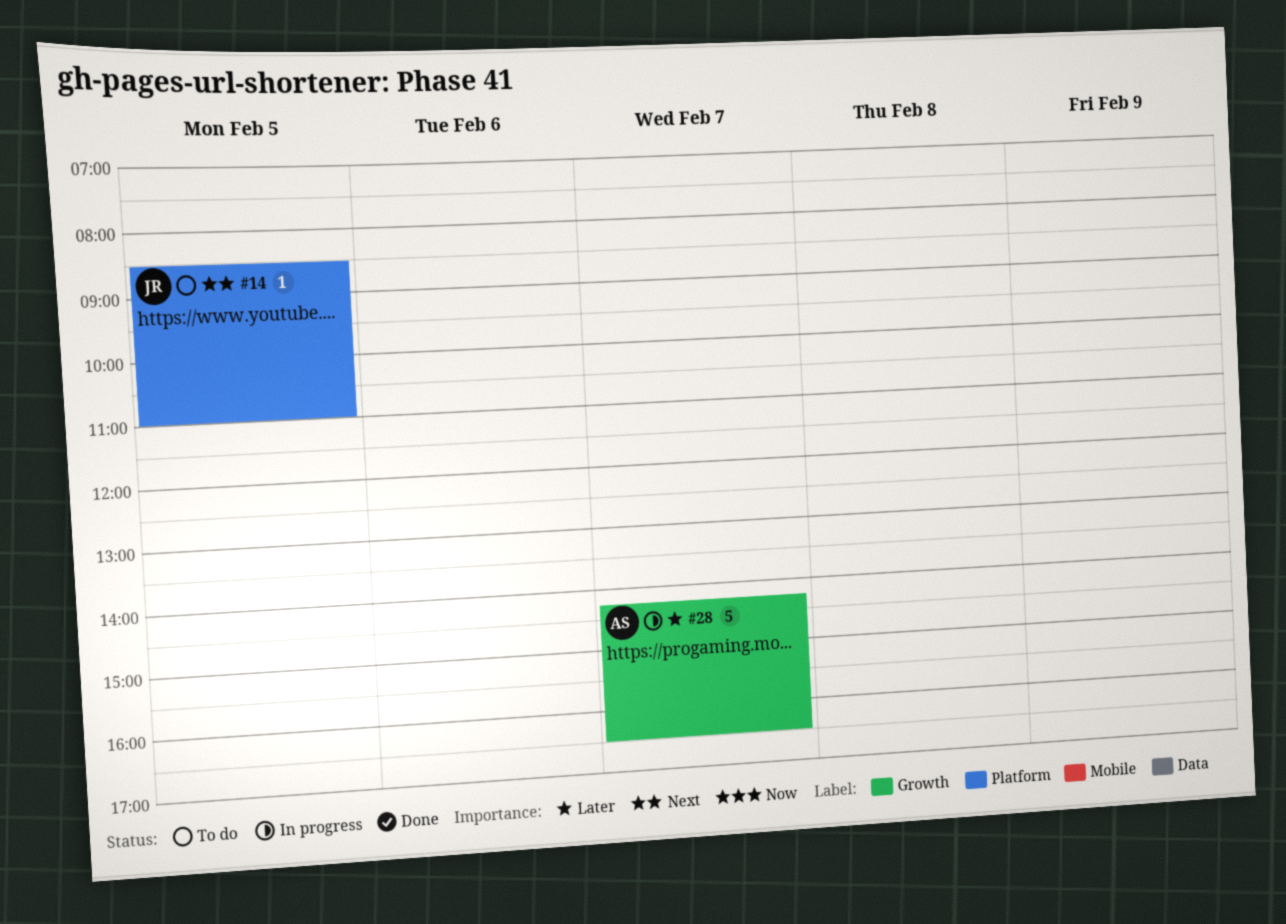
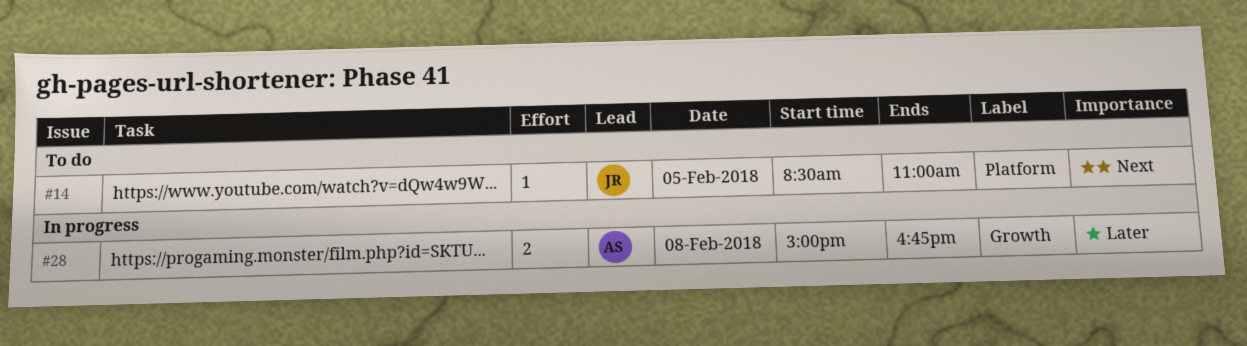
#28, estimate: 5 -> 2
#28, day: Feb 7 -> Feb 8
#28, begins: 14:15 -> 15:00
#28, ends: 16:30 -> 16:45

